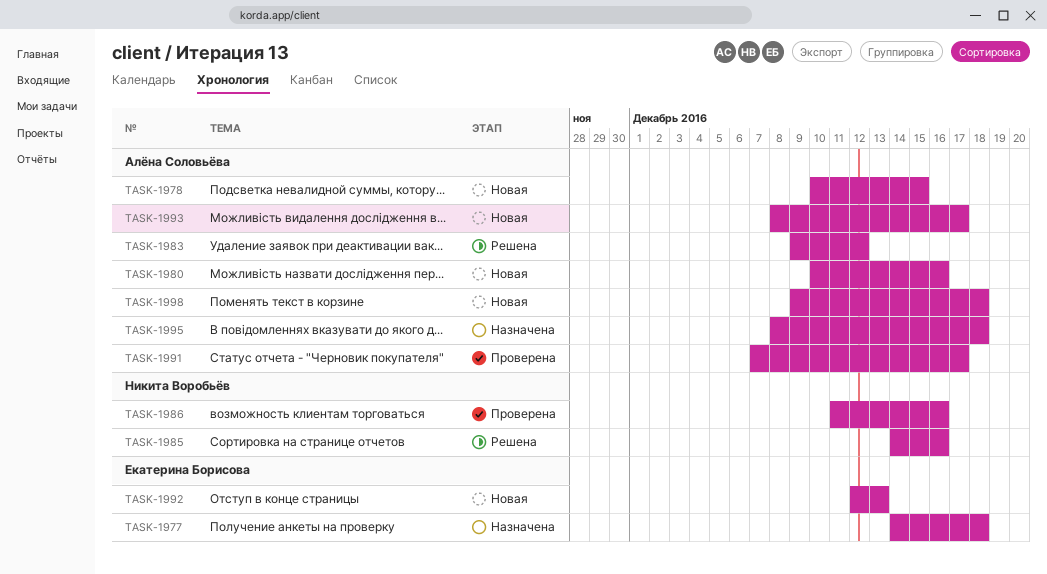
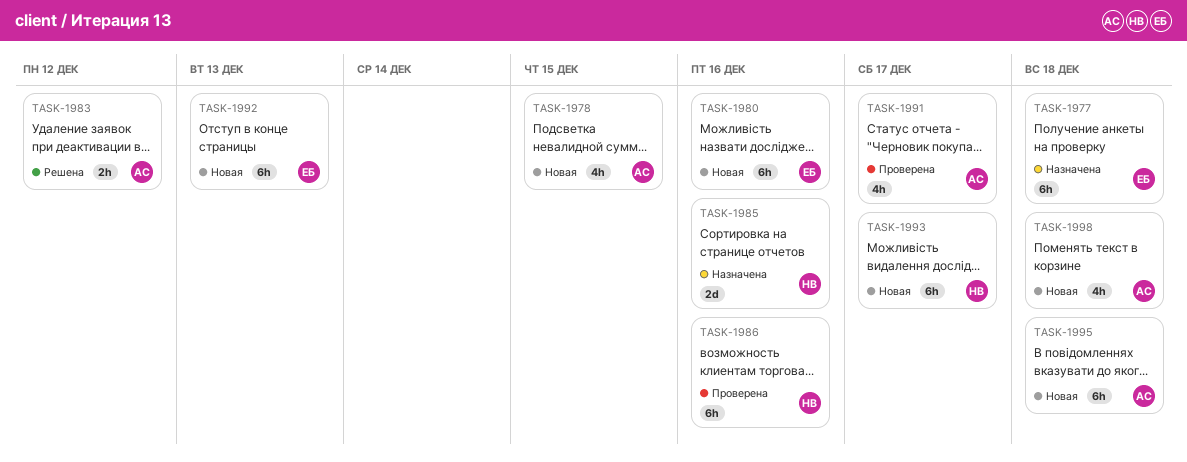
TASK-1980, owner: Алёна Соловьёва -> Екатерина Борисова
TASK-1985, status: Решена -> Назначена
TASK-1993, owner: Алёна Соловьёва -> Никита Воробьёв
TASK-1995, status: Назначена -> Новая

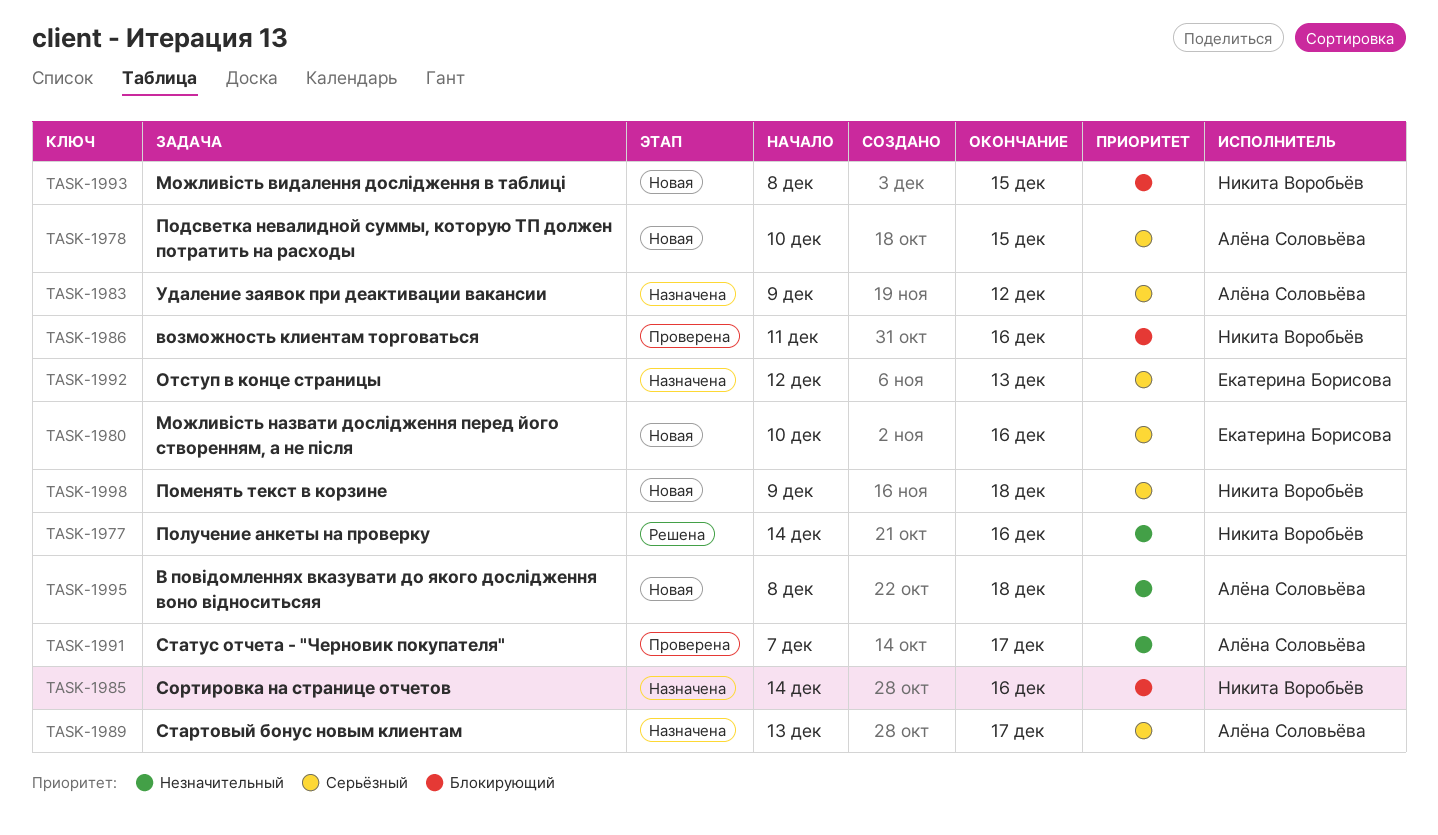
TASK-1977, status: Назначена -> Решена
TASK-1977, owner: Екатерина Борисова -> Никита Воробьёв
TASK-1977, due: Dec 18 -> Dec 16
TASK-1983, status: Решена -> Назначена
TASK-1989: none -> present
TASK-1992, status: Новая -> Назначена
TASK-1993, due: Dec 17 -> Dec 15
TASK-1998, owner: Алёна Соловьёва -> Никита Воробьёв

